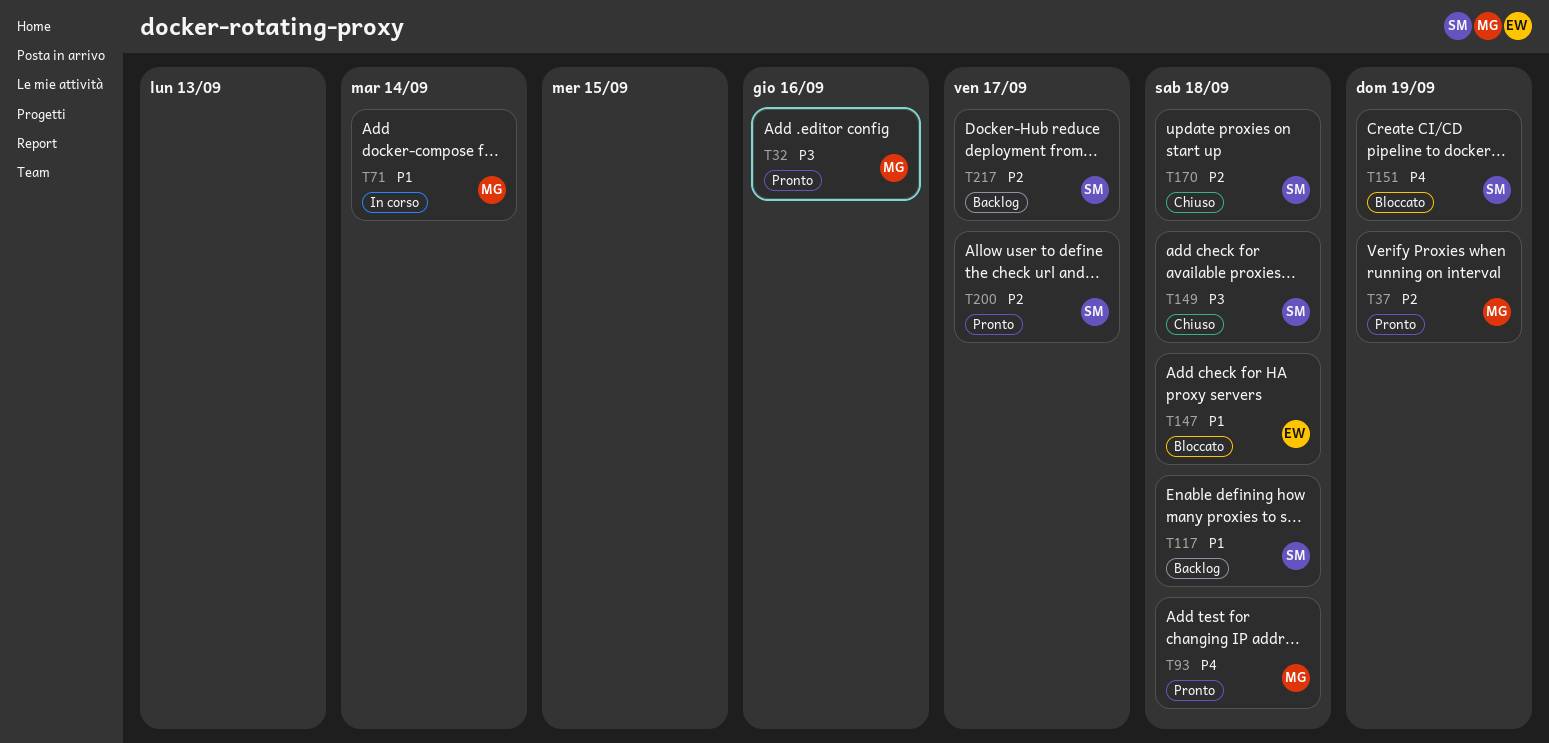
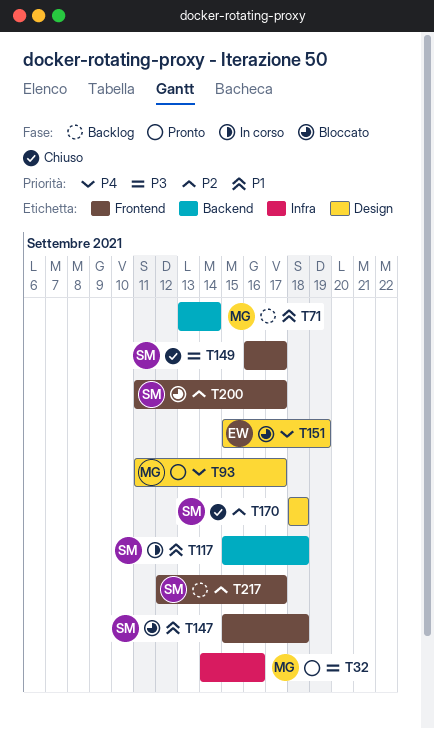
T37: present -> none
T71, status: In corso -> Backlog
T93, due: Sep 18 -> Sep 17
T117, status: Backlog -> In corso
T147, owner: EW -> SM
T149, due: Sep 18 -> Sep 17
T151, owner: SM -> EW
T200, status: Pronto -> Bloccato

